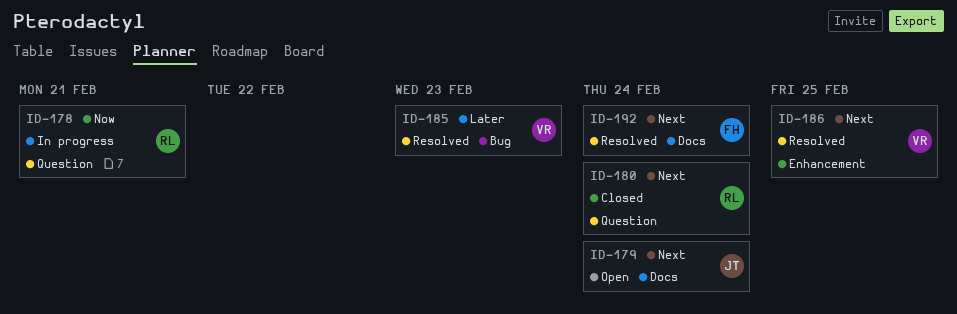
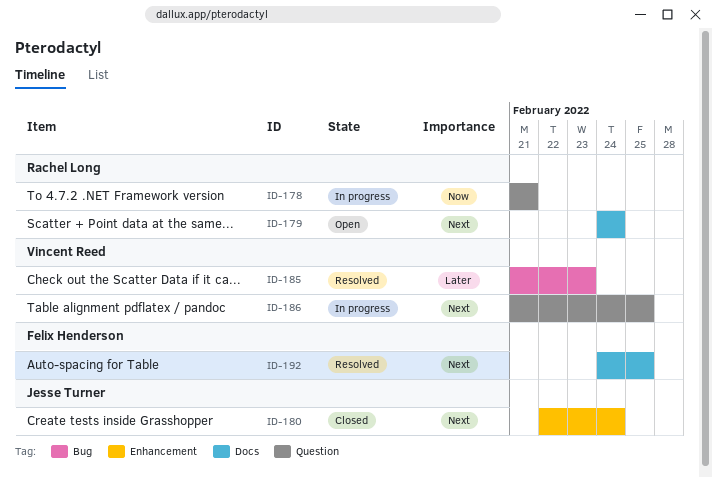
ID-179, owner: Jesse Turner -> Rachel Long
ID-180, owner: Rachel Long -> Jesse Turner
ID-180, label: Question -> Enhancement
ID-186, status: Resolved -> In progress
ID-186, label: Enhancement -> Question
ID-192, due: Feb 24 -> Feb 25

